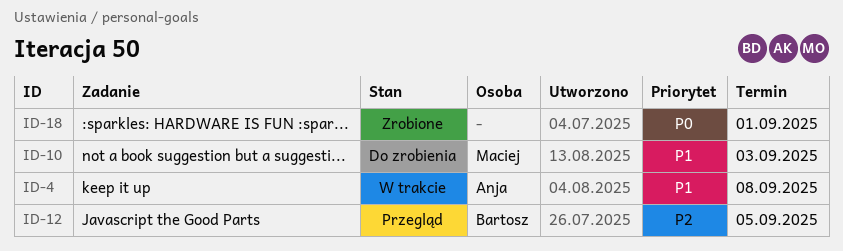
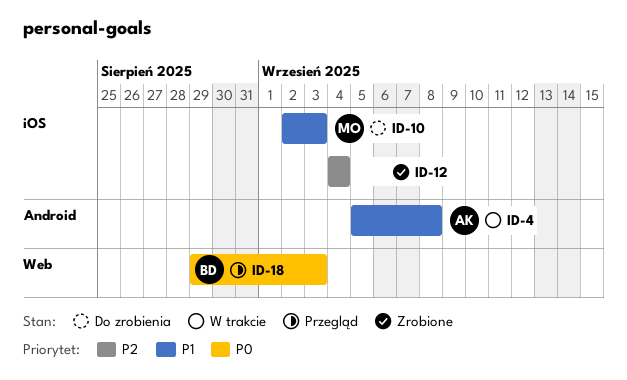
ID-12, status: Przegląd -> Zrobione
ID-12, owner: Bartosz -> none
ID-12, due: Sep 5 -> Sep 4
ID-18, status: Zrobione -> Przegląd
ID-18, owner: none -> Bartosz
ID-18, due: Sep 1 -> Sep 3

